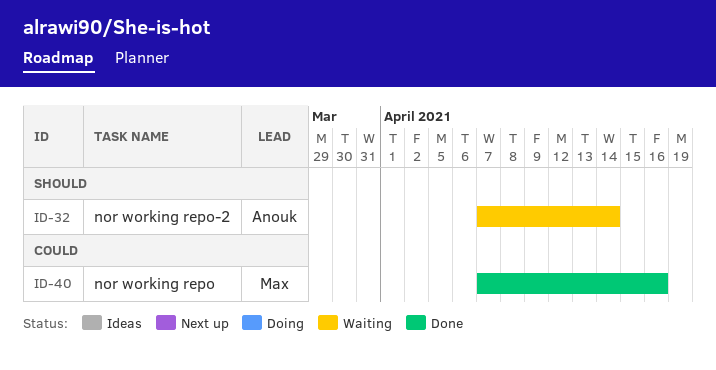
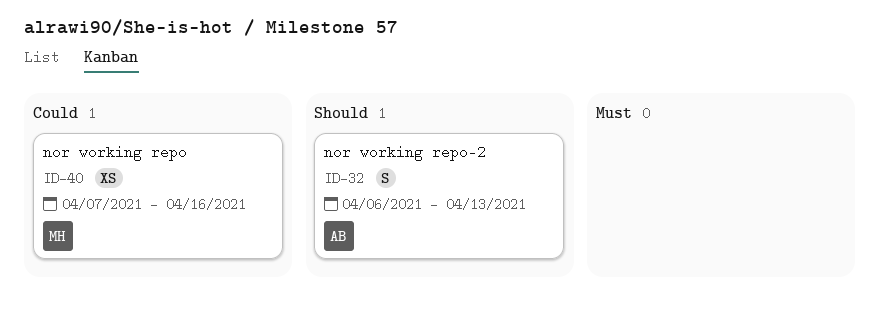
ID-32, start: Apr 7 -> Apr 6
ID-32, due: Apr 14 -> Apr 13

